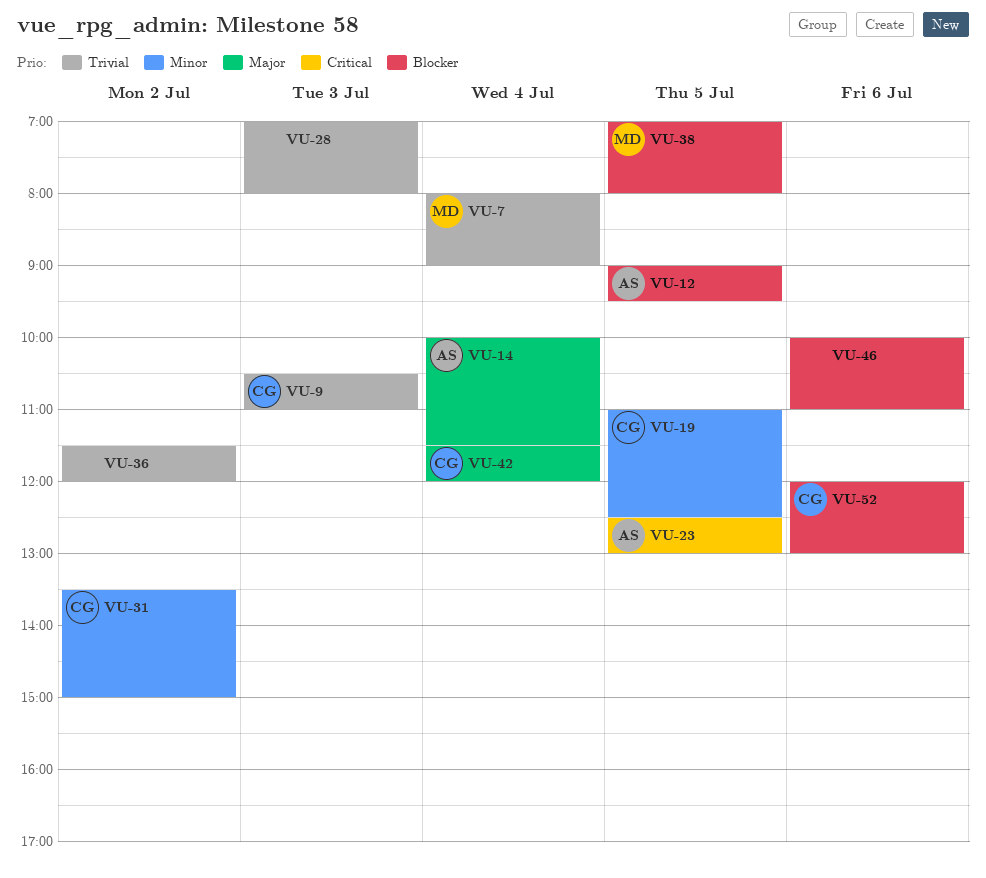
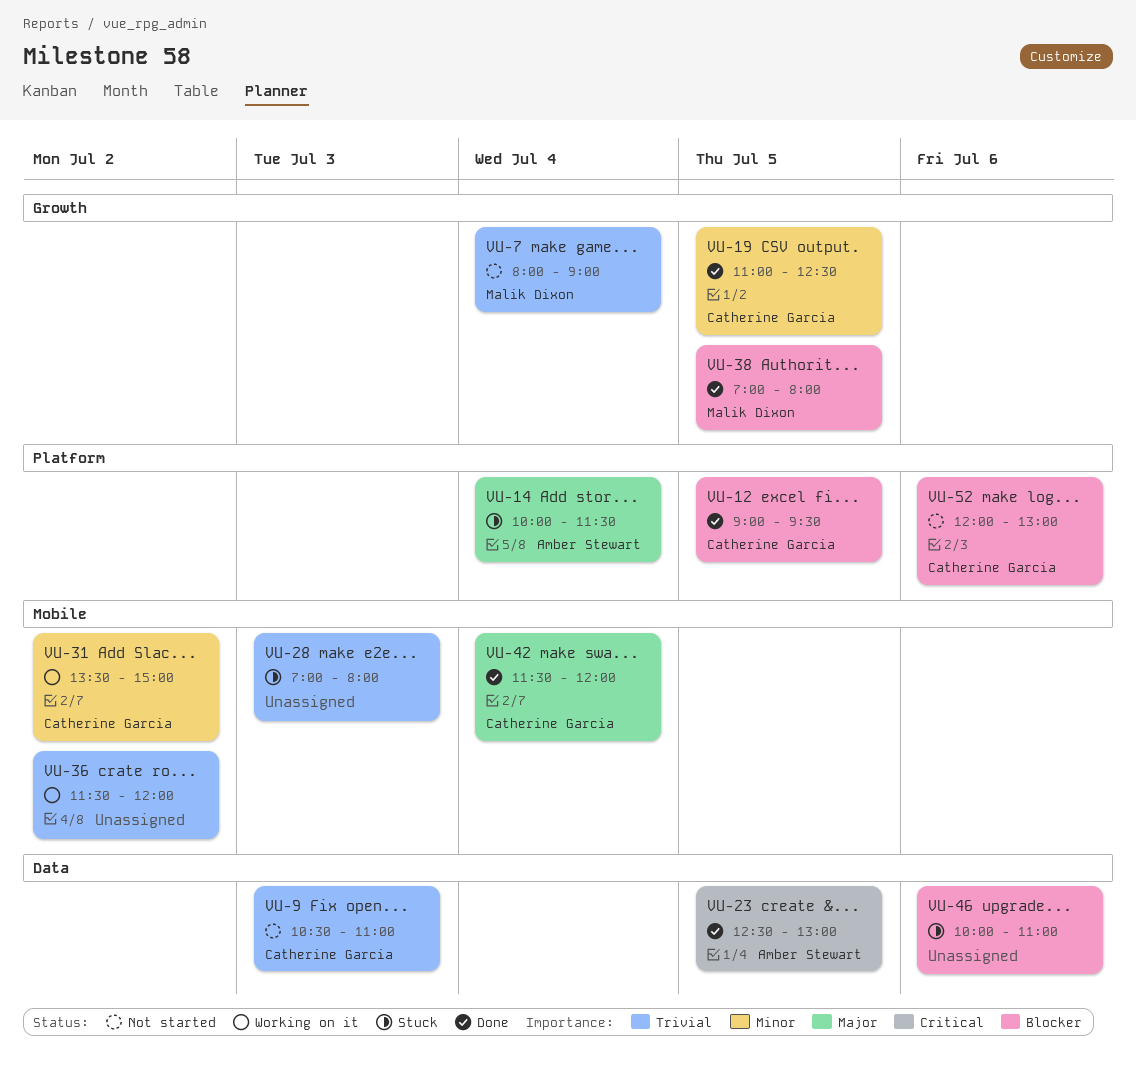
VU-12, owner: Amber Stewart -> Catherine Garcia

